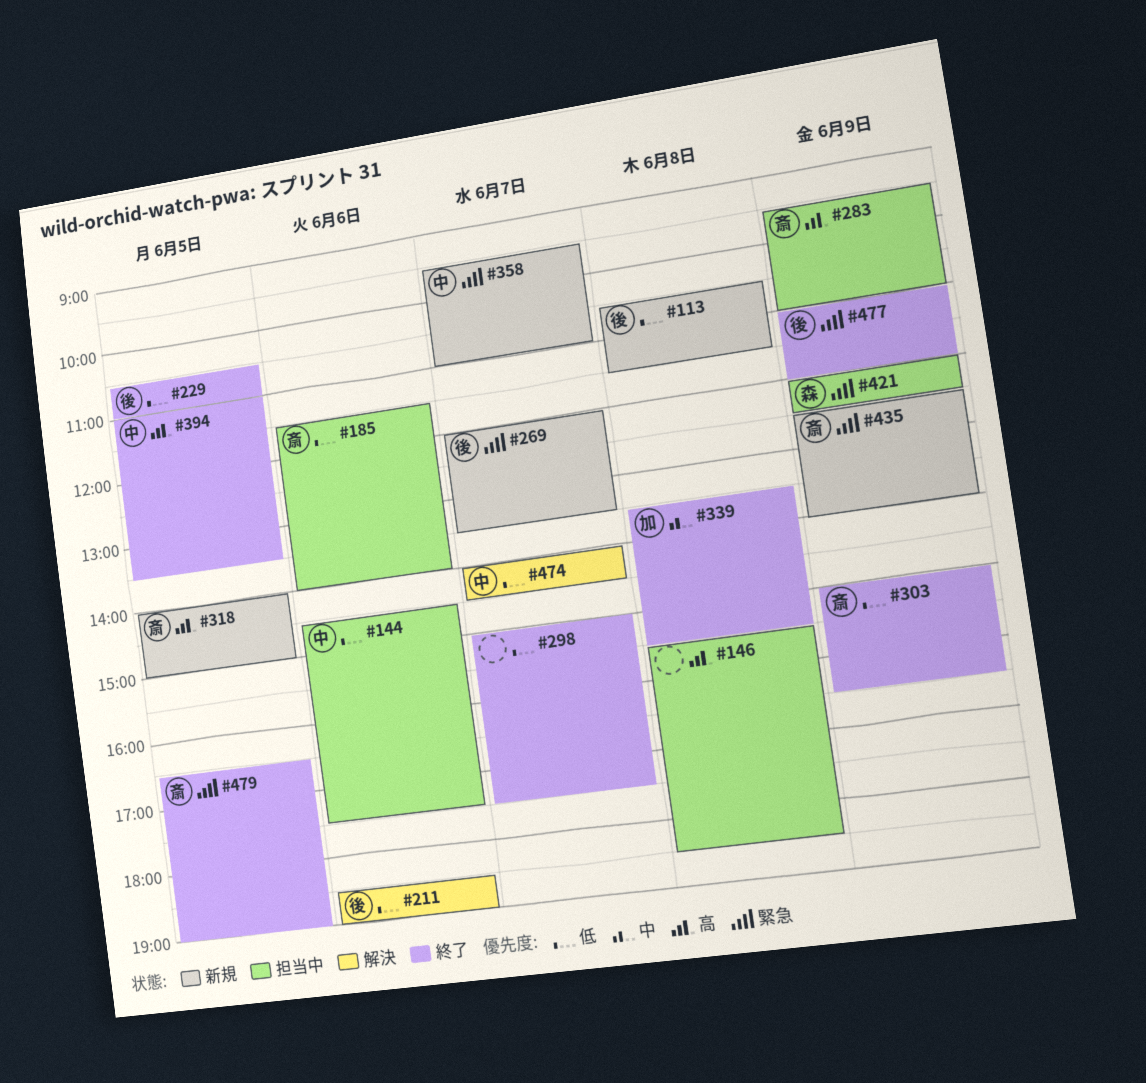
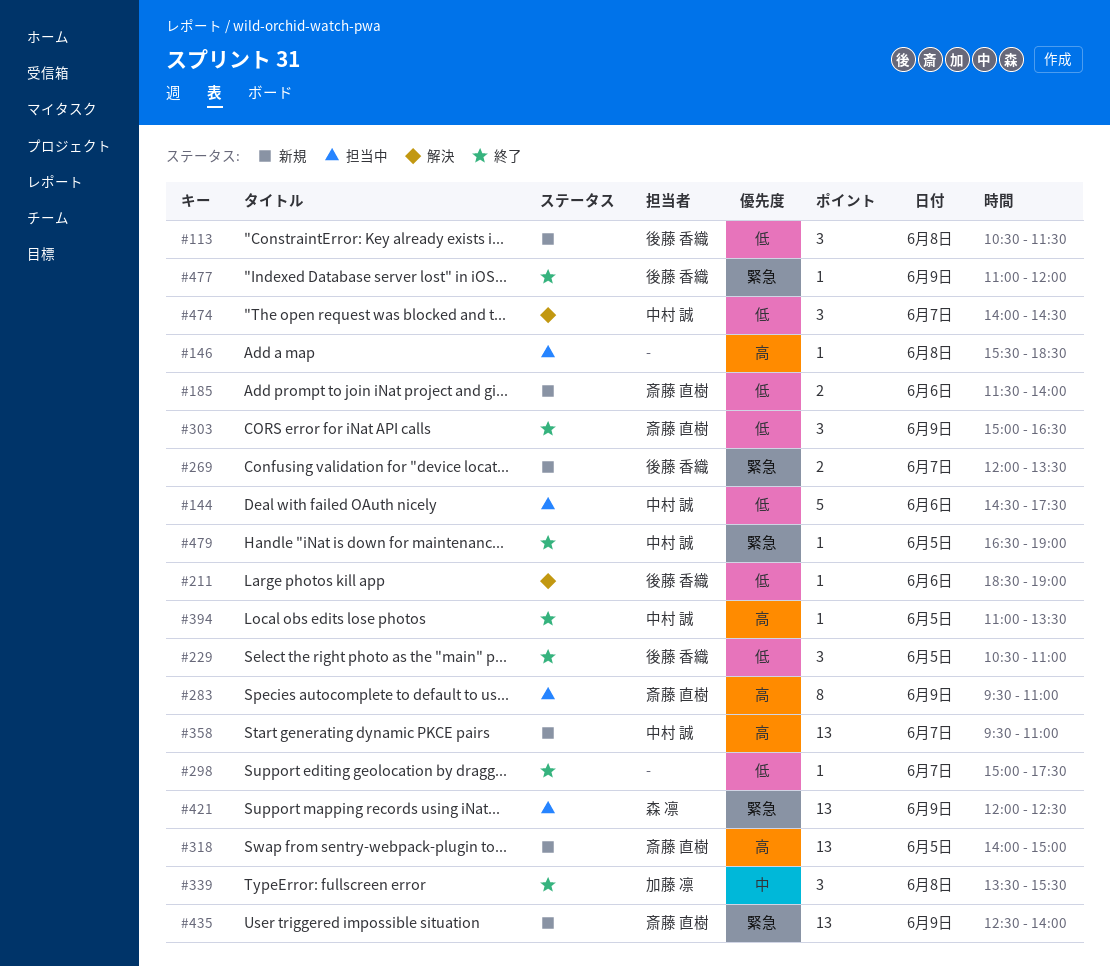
#185, status: 担当中 -> 新規
#358, priority: 緊急 -> 高
#479, owner: 斎藤 直樹 -> 中村 誠

